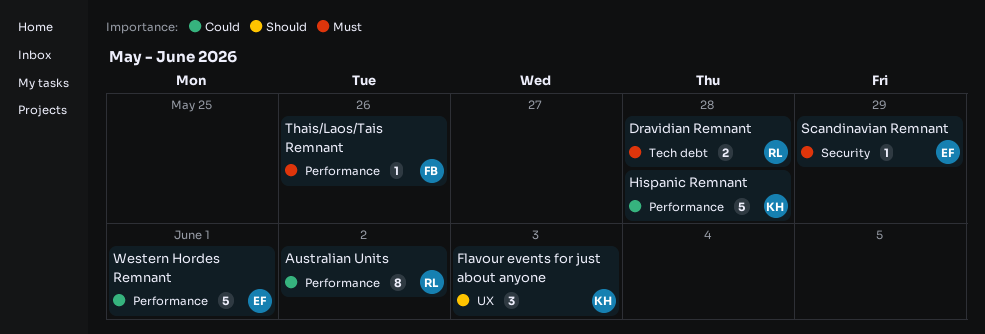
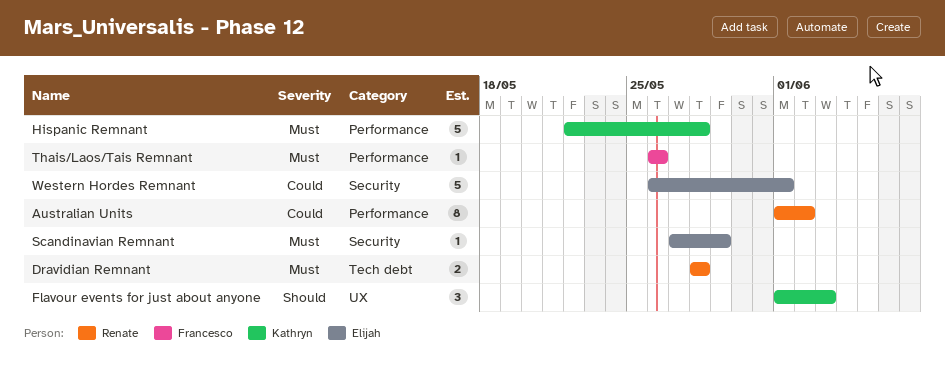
Hispanic Remnant, priority: Could -> Must
Western Hordes Remnant, label: Performance -> Security

